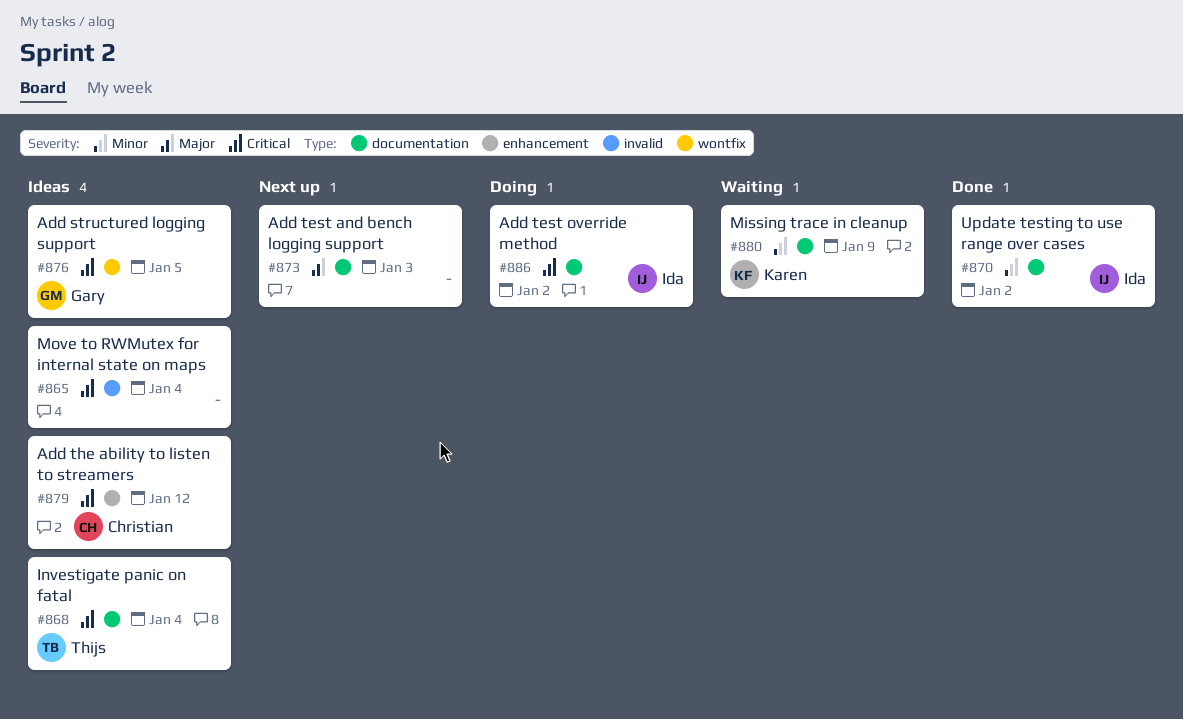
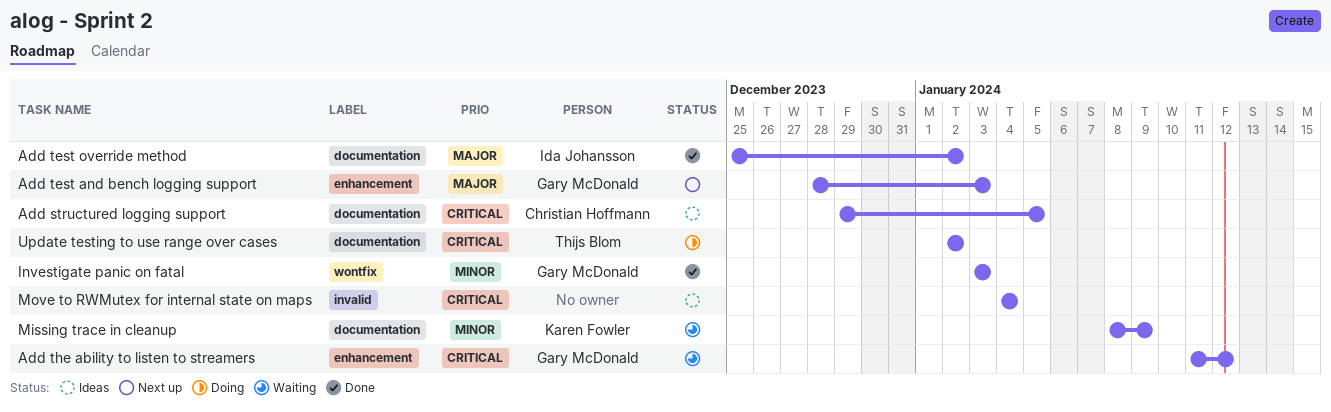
Add structured logging support, owner: Gary McDonald -> Christian Hoffmann
Add structured logging support, label: wontfix -> documentation
Add test and bench logging support, owner: none -> Gary McDonald
Add test and bench logging support, label: documentation -> enhancement
Add test override method, status: Doing -> Done
Add test override method, priority: Critical -> Major
Add the ability to listen to streamers, status: Ideas -> Waiting
Add the ability to listen to streamers, owner: Christian Hoffmann -> Gary McDonald
Investigate panic on fatal, status: Ideas -> Done
Investigate panic on fatal, owner: Thijs Blom -> Gary McDonald
Investigate panic on fatal, priority: Critical -> Minor
Investigate panic on fatal, label: documentation -> wontfix
Investigate panic on fatal, due: Jan 4 -> Jan 3
Update testing to use range over cases, status: Done -> Doing
Update testing to use range over cases, owner: Ida Johansson -> Thijs Blom
Update testing to use range over cases, priority: Minor -> Critical

